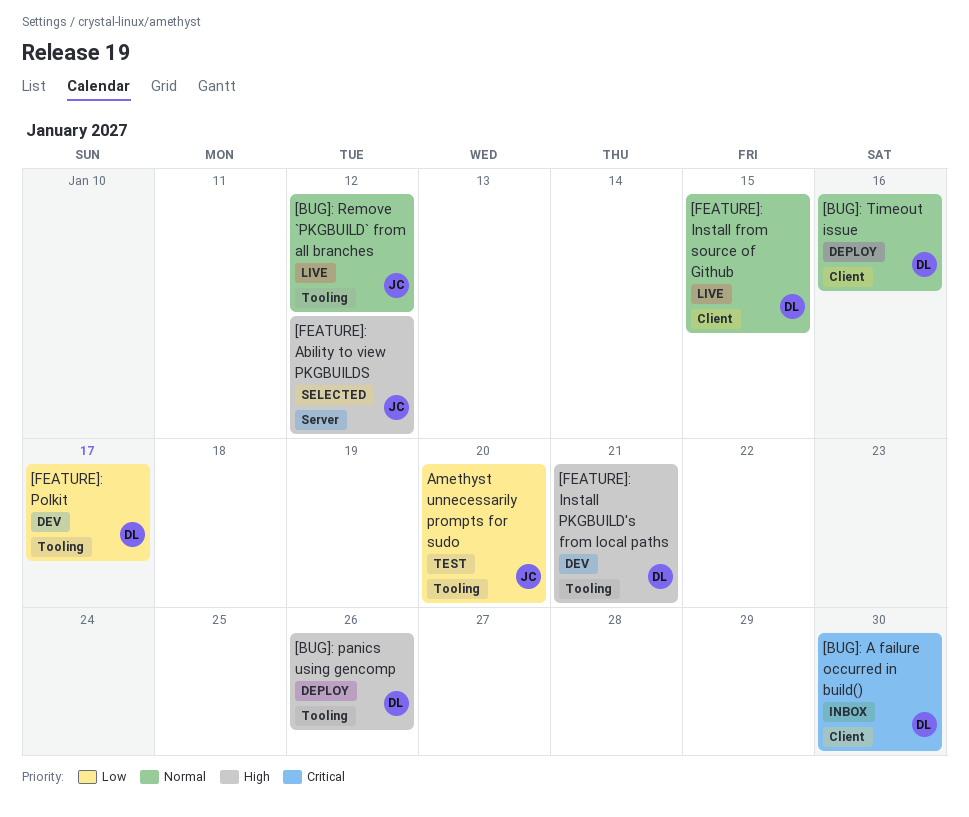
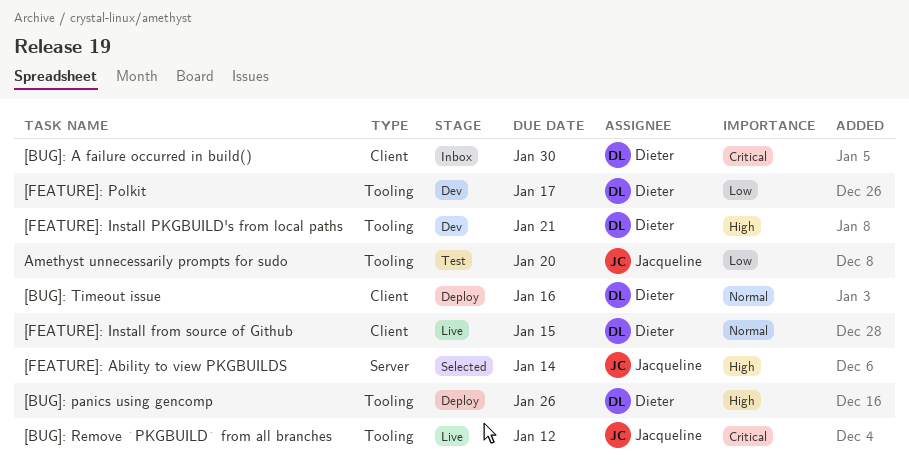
[BUG]: Remove `PKGBUILD` from all branches, priority: Normal -> Critical
[FEATURE]: Ability to view PKGBUILDS, due: Jan 12 -> Jan 14

